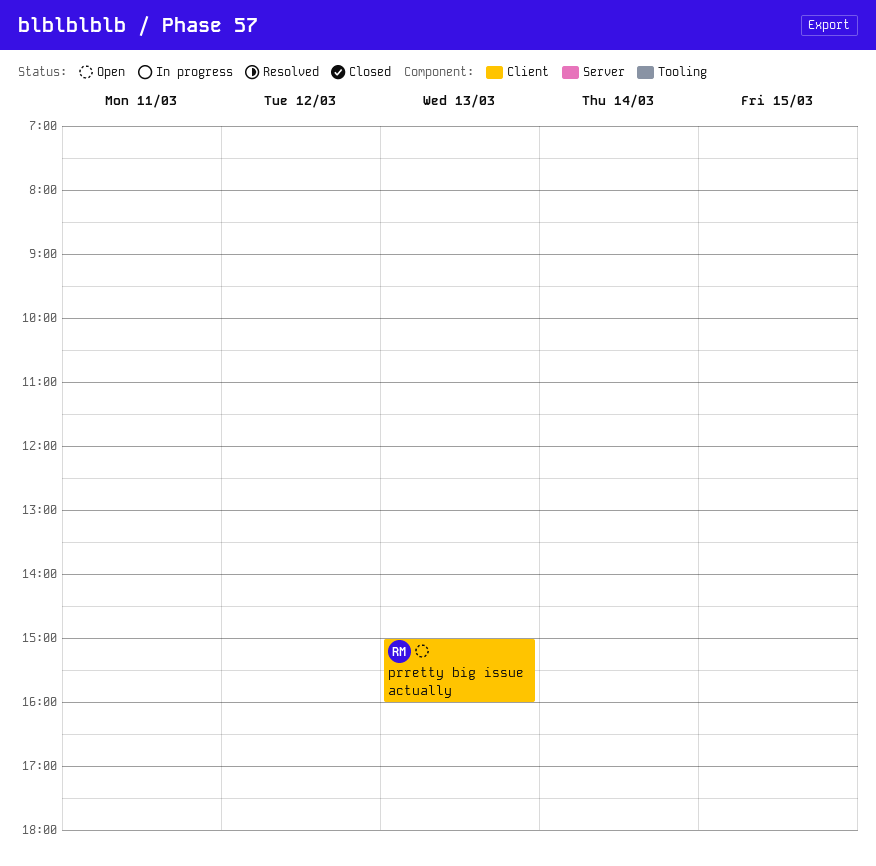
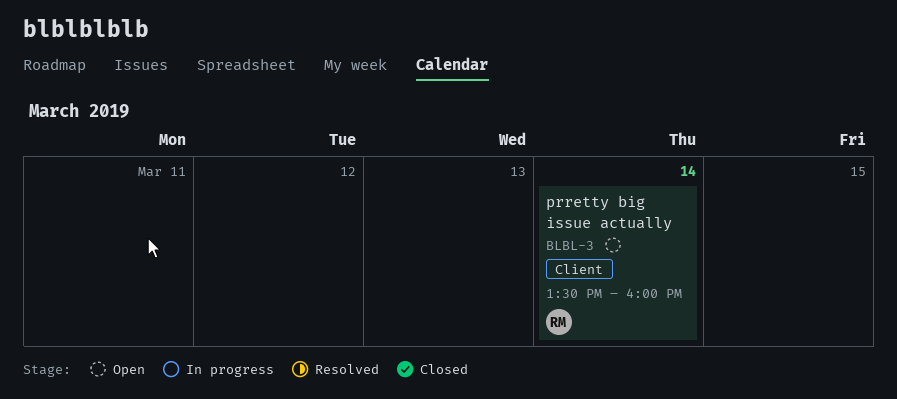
prretty big issue actually, day: Mar 13 -> Mar 14
prretty big issue actually, begins: 15:00 -> 13:30

